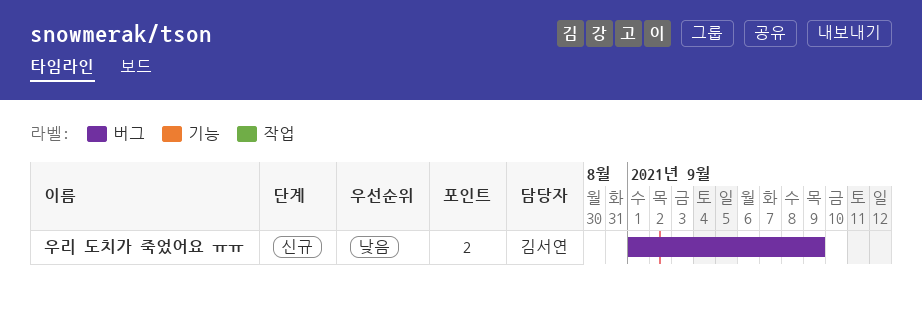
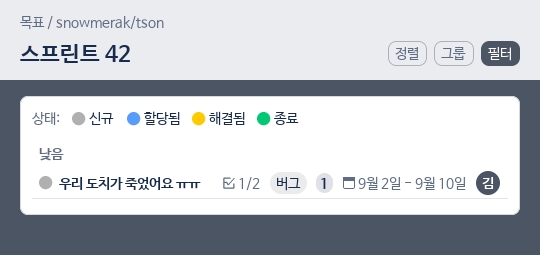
우리 도치가 죽었어요 ㅠㅠ, estimate: 2 -> 1
우리 도치가 죽었어요 ㅠㅠ, start: Sep 1 -> Sep 2
우리 도치가 죽었어요 ㅠㅠ, due: Sep 9 -> Sep 10

